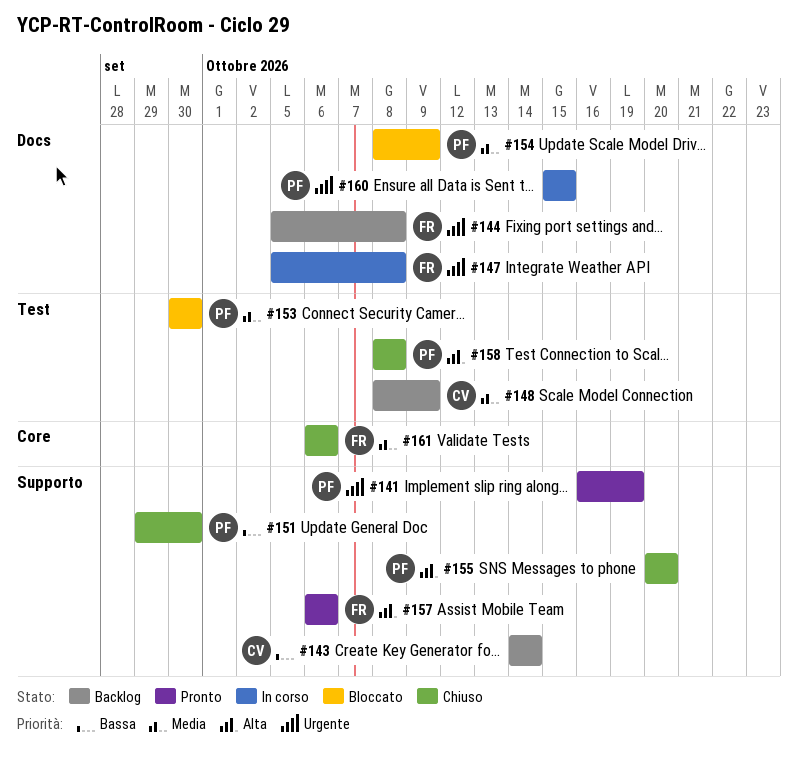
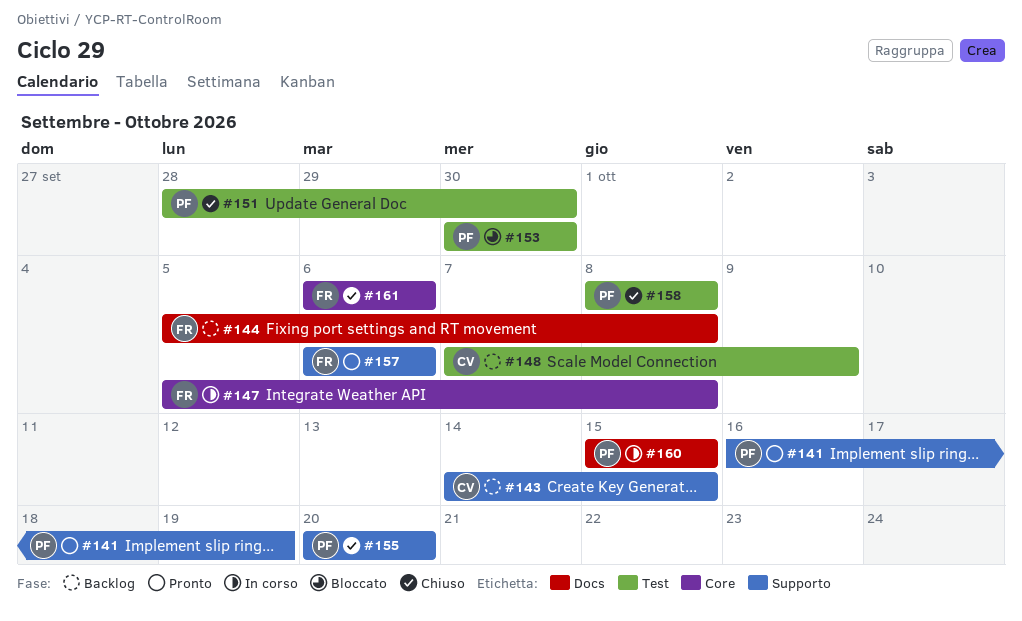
#143, due: Oct 14 -> Oct 15
#147, label: Docs -> Core
#148, start: Oct 8 -> Oct 7
#151, label: Supporto -> Test
#151, start: Sep 29 -> Sep 28
#154: present -> none

